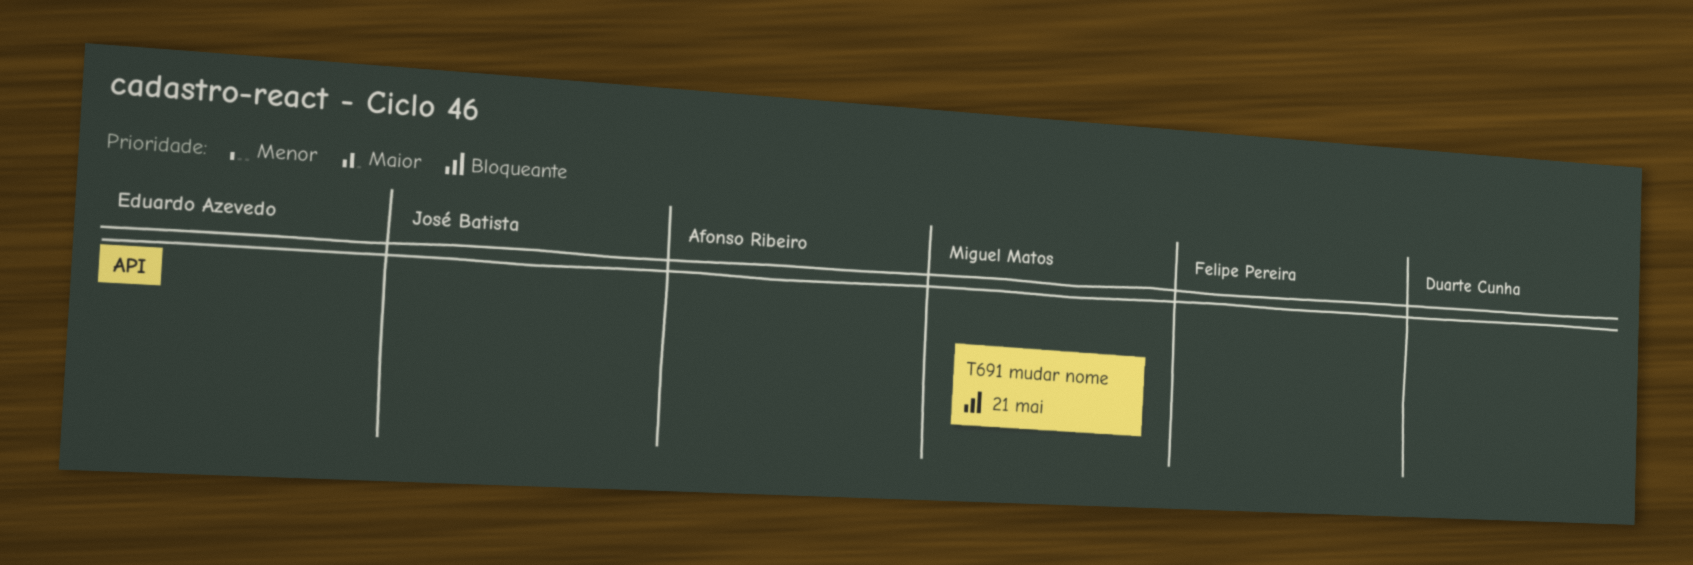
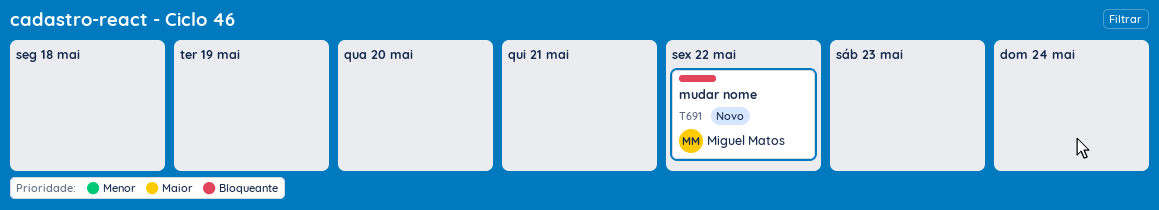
T691, due: May 21 -> May 22

